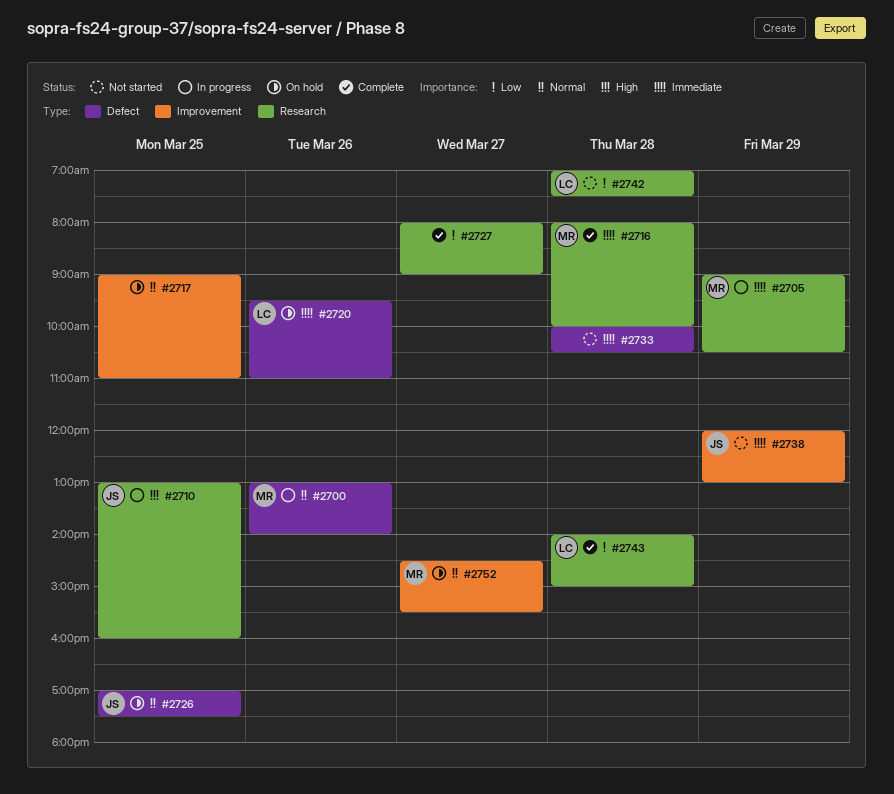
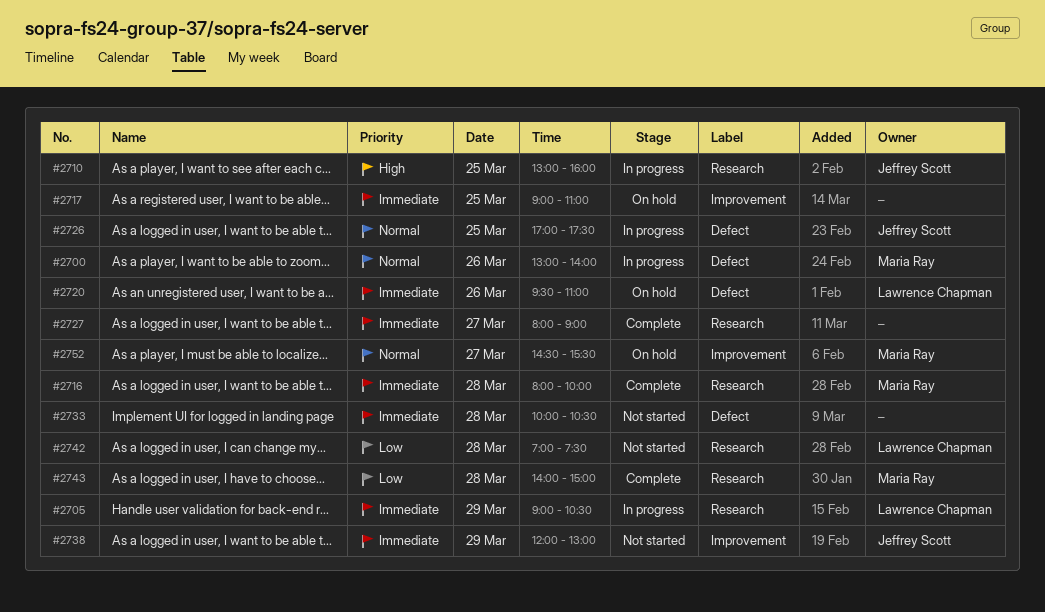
#2705, owner: Maria Ray -> Lawrence Chapman
#2717, priority: Normal -> Immediate
#2726, status: On hold -> In progress
#2727, priority: Low -> Immediate
#2743, owner: Lawrence Chapman -> Maria Ray

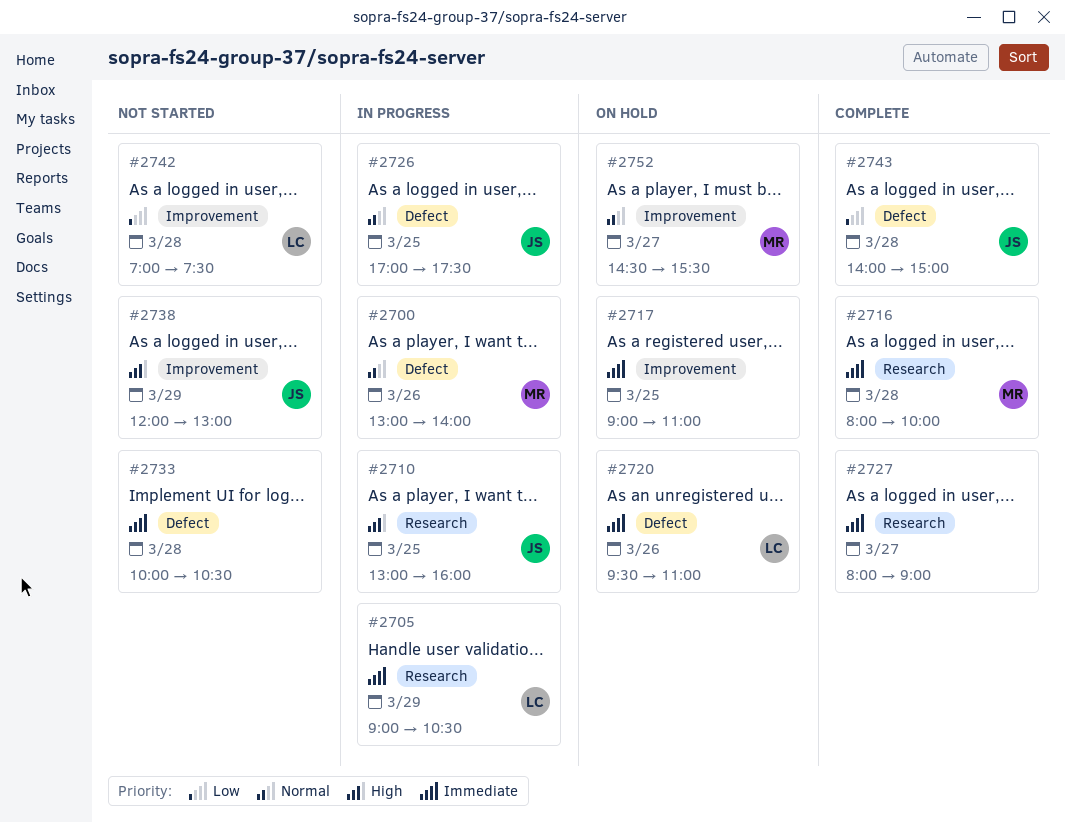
#2738, priority: Immediate -> High
#2742, label: Research -> Improvement
#2743, owner: Maria Ray -> Jeffrey Scott
#2743, label: Research -> Defect

